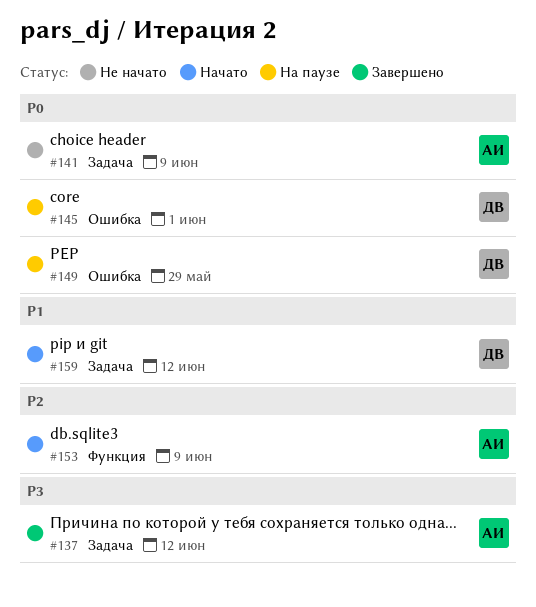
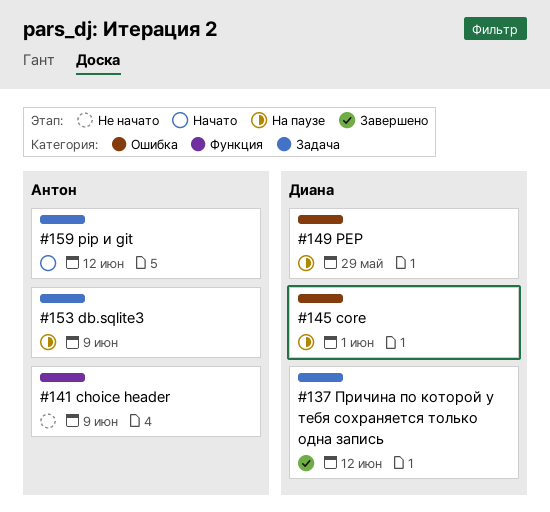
#137, owner: Антон -> Диана
#141, label: Задача -> Функция
#153, status: Начато -> На паузе
#153, label: Функция -> Задача
#159, owner: Диана -> Антон

